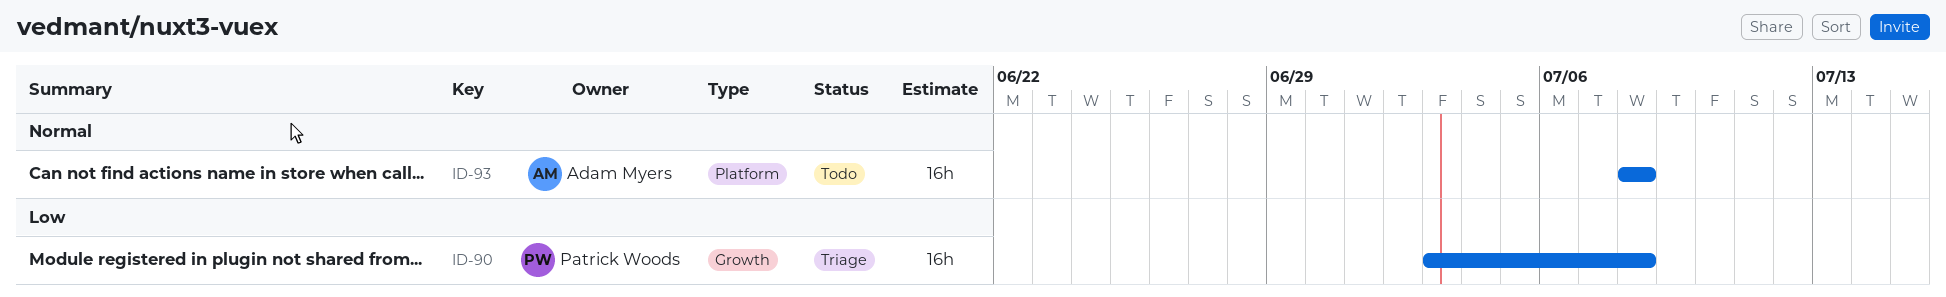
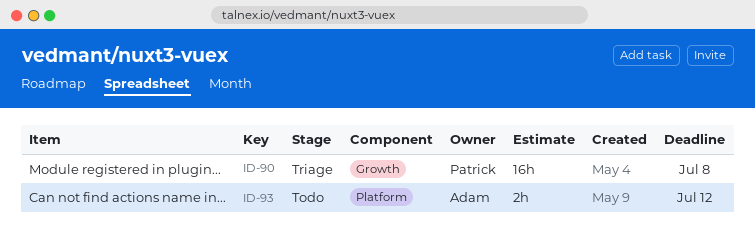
ID-93, estimate: 16h -> 2h
ID-93, due: Jul 8 -> Jul 12

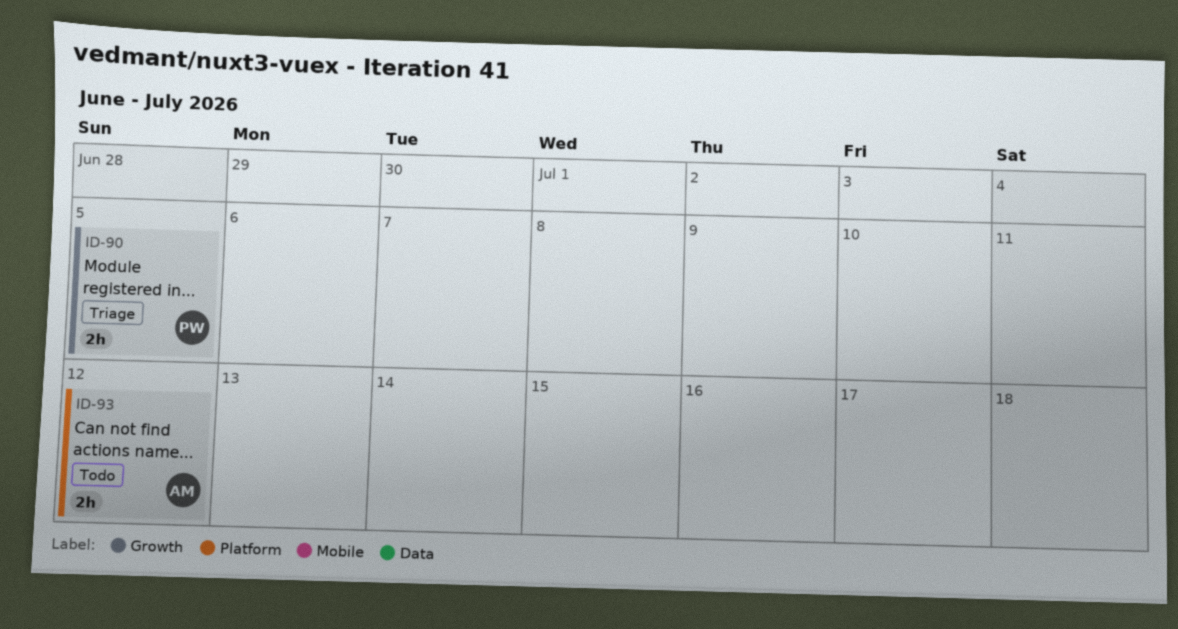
ID-90, estimate: 16h -> 2h
ID-90, due: Jul 8 -> Jul 5

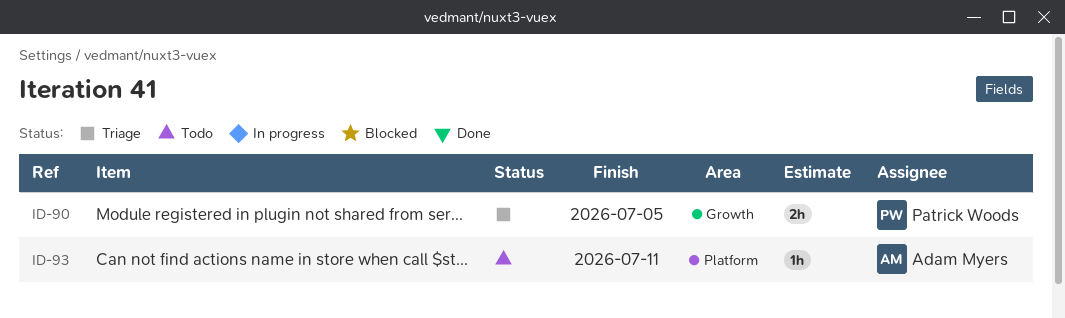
ID-93, estimate: 2h -> 1h
ID-93, due: Jul 12 -> Jul 11

